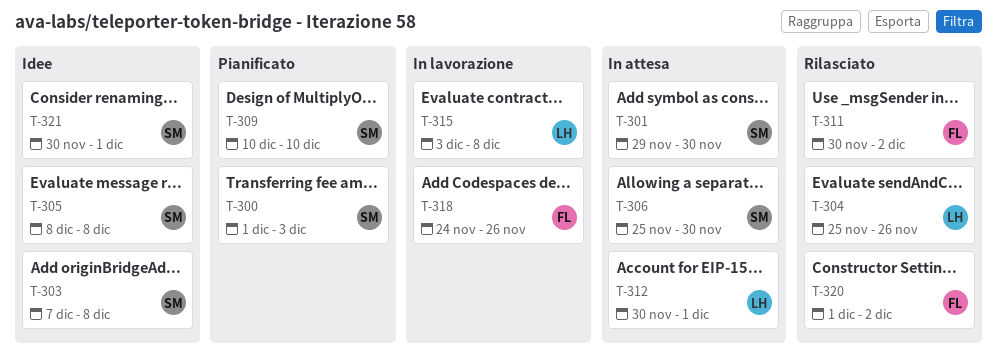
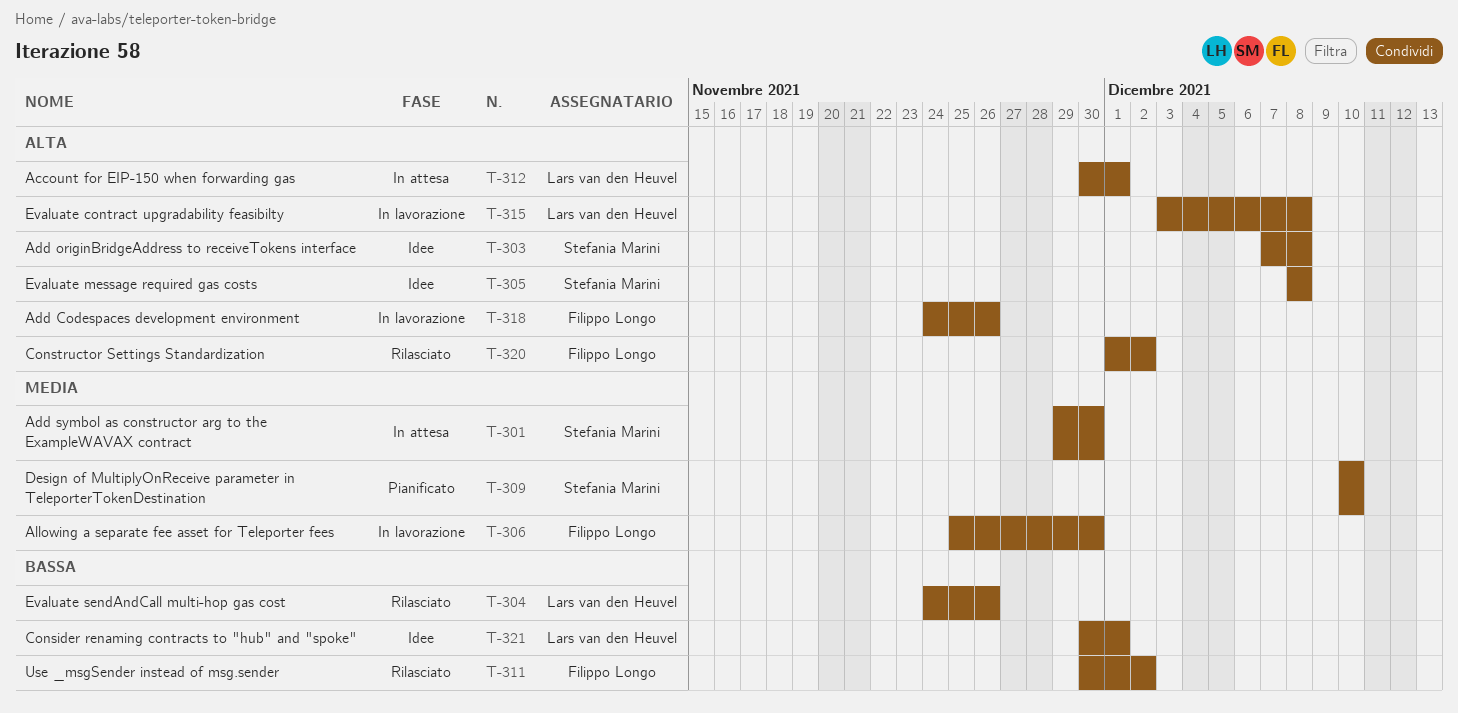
T-300: present -> none
T-304, start: Nov 25 -> Nov 24
T-306, status: In attesa -> In lavorazione
T-306, owner: Stefania Marini -> Filippo Longo
T-321, owner: Stefania Marini -> Lars van den Heuvel

